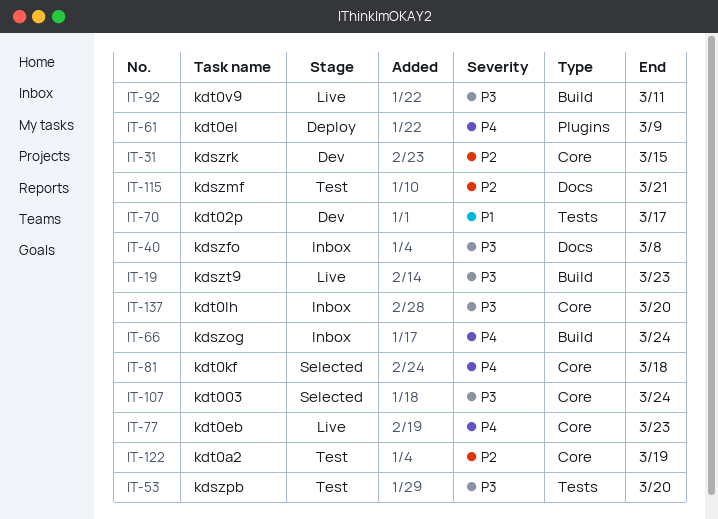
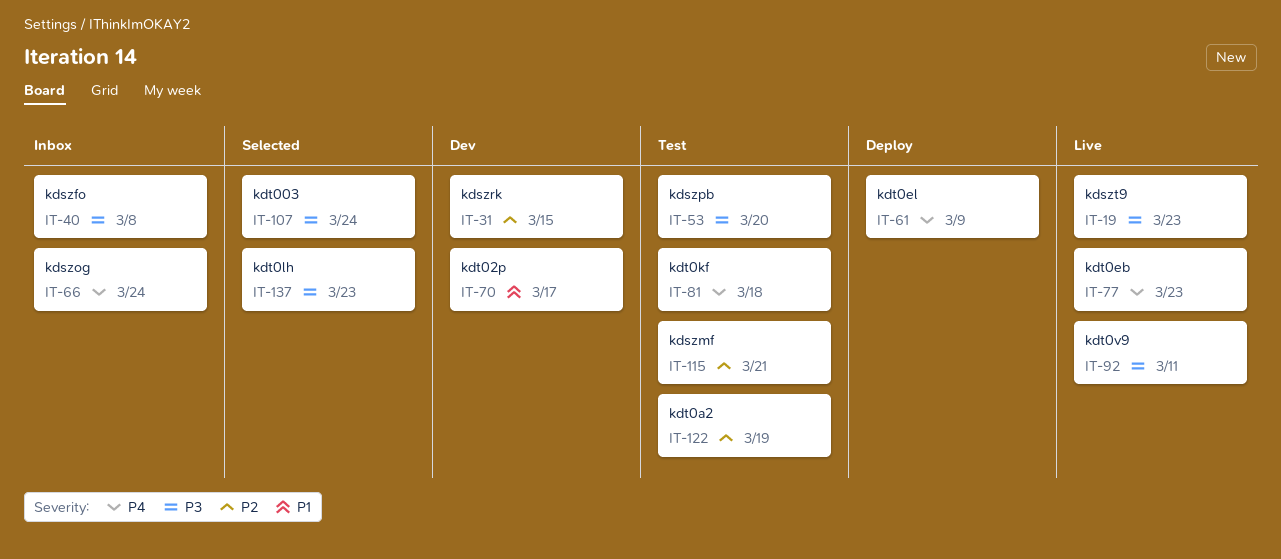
IT-81, status: Selected -> Test
IT-137, status: Inbox -> Selected
IT-137, due: Mar 20 -> Mar 23

